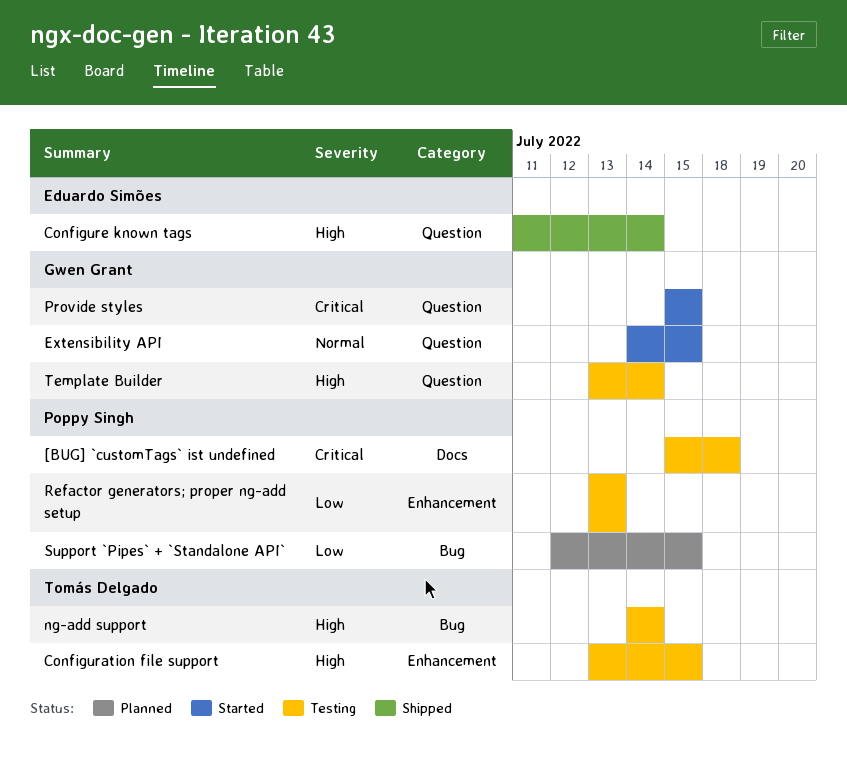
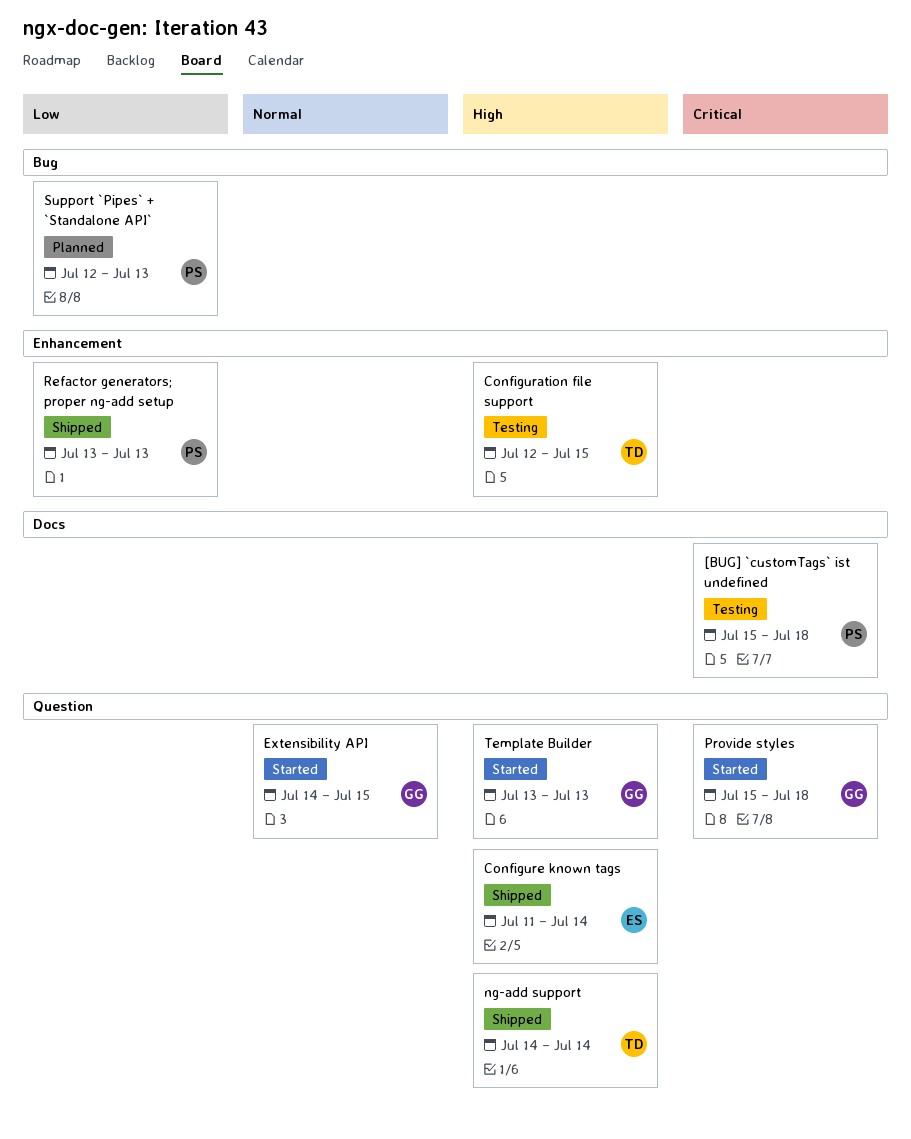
Configuration file support, start: Jul 13 -> Jul 12
ng-add support, status: Testing -> Shipped
ng-add support, label: Bug -> Question
Provide styles, due: Jul 15 -> Jul 18
Refactor generators; proper ng-add setup, status: Testing -> Shipped
Support `Pipes` + `Standalone API`, due: Jul 15 -> Jul 13
Template Builder, status: Testing -> Started
Template Builder, due: Jul 14 -> Jul 13

